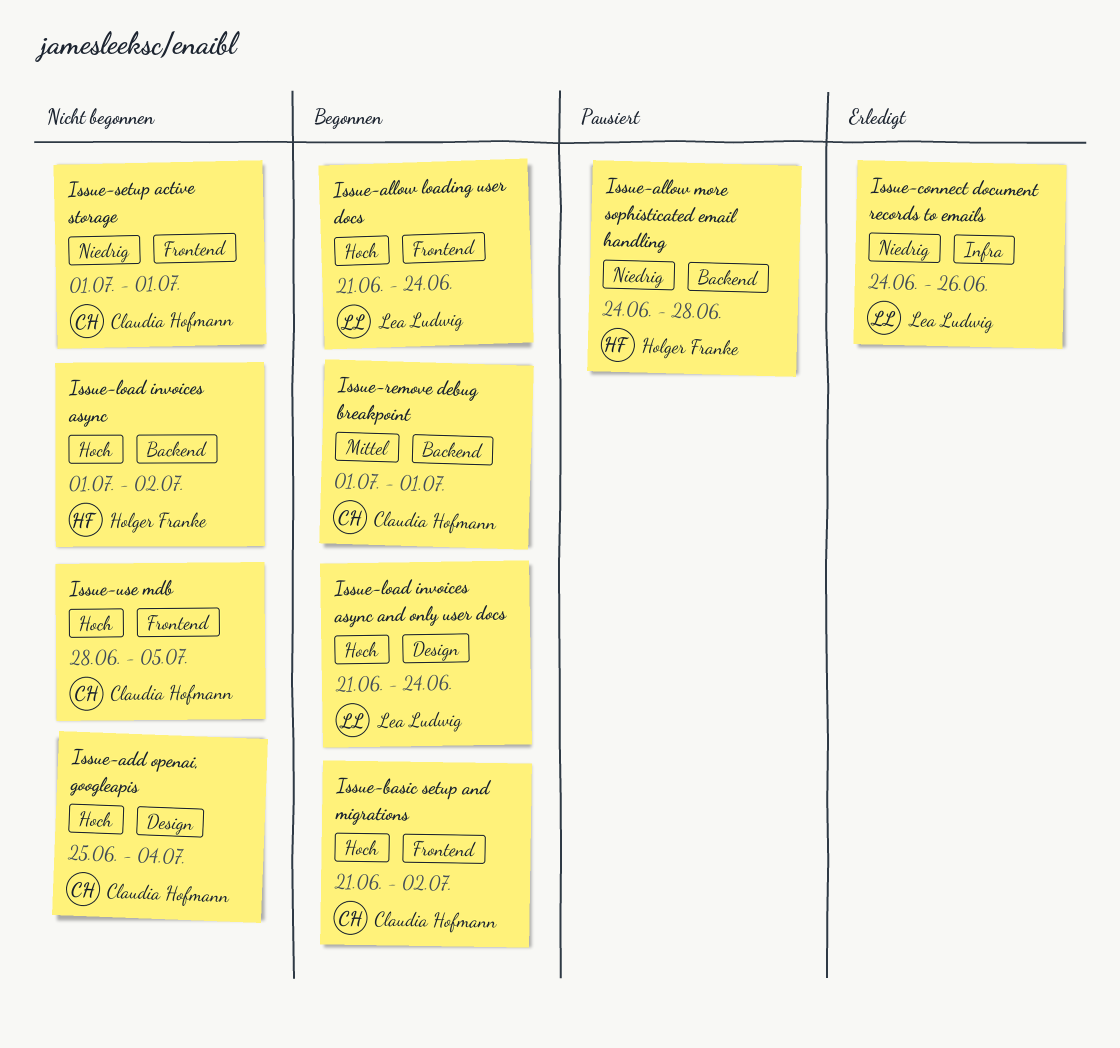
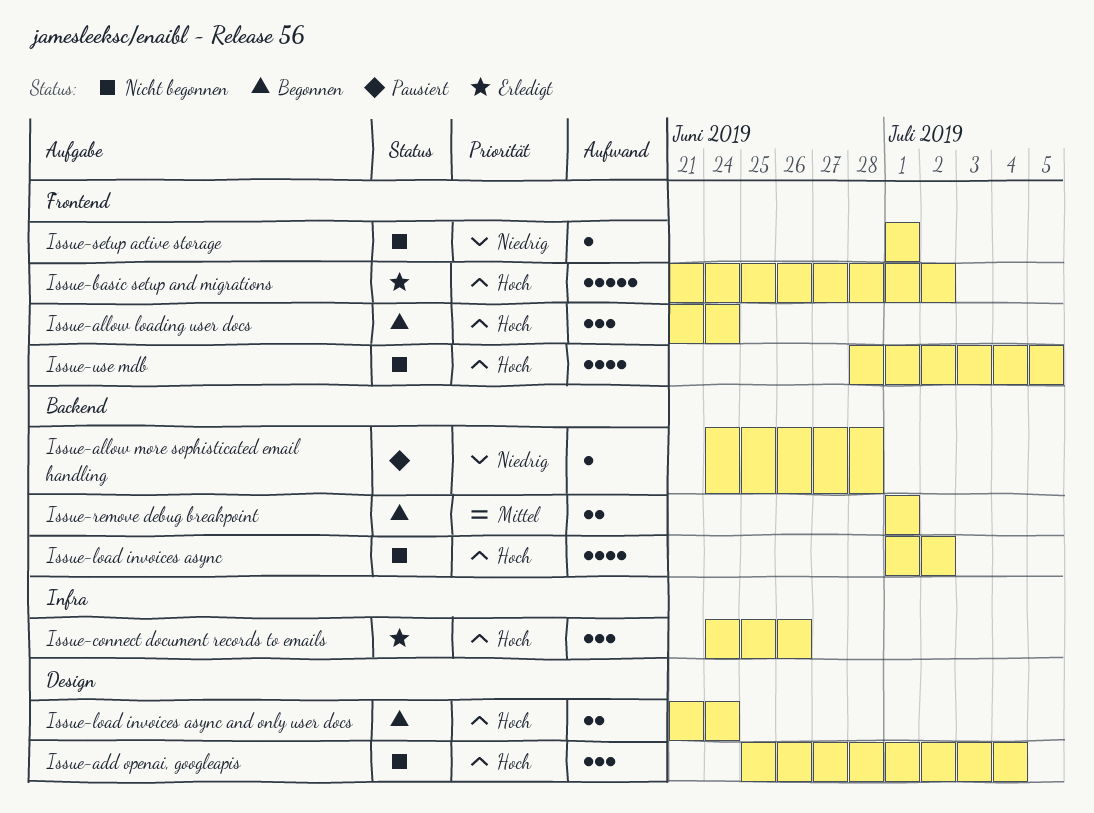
Issue-basic setup and migrations, status: Begonnen -> Erledigt
Issue-connect document records to emails, priority: Niedrig -> Hoch

